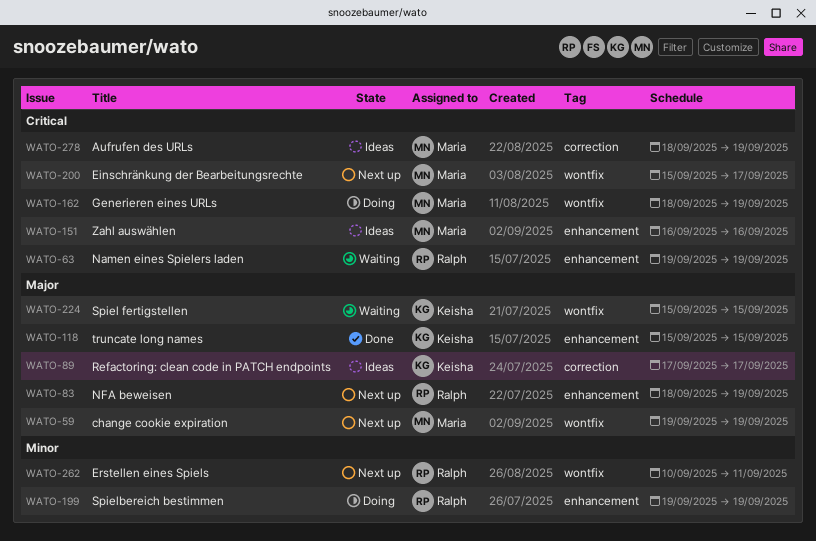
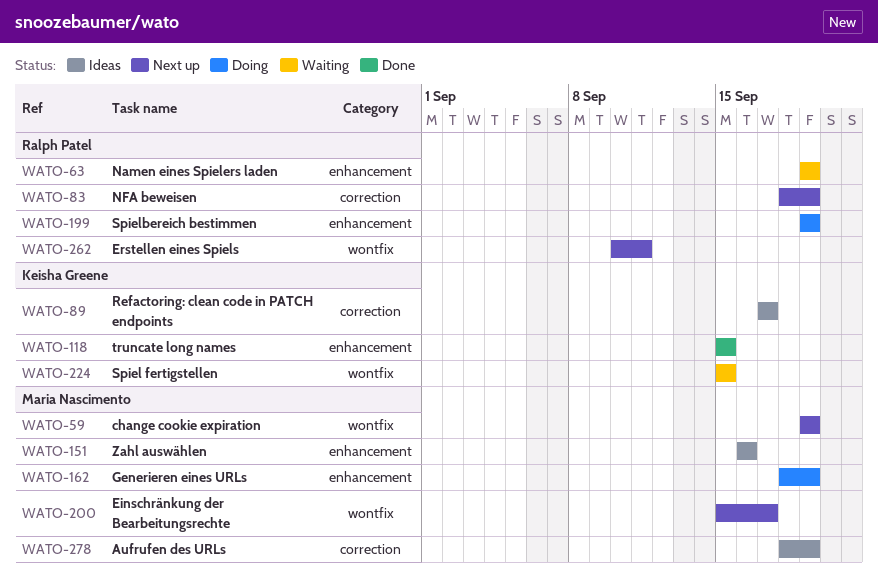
WATO-83, label: enhancement -> correction
WATO-162, label: wontfix -> enhancement

